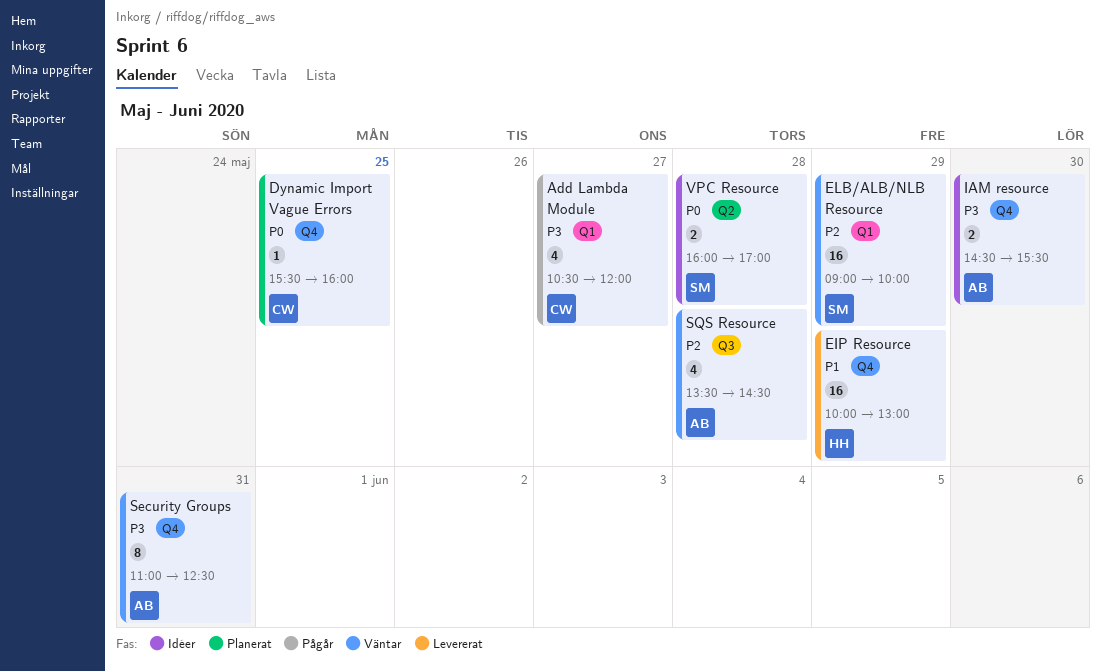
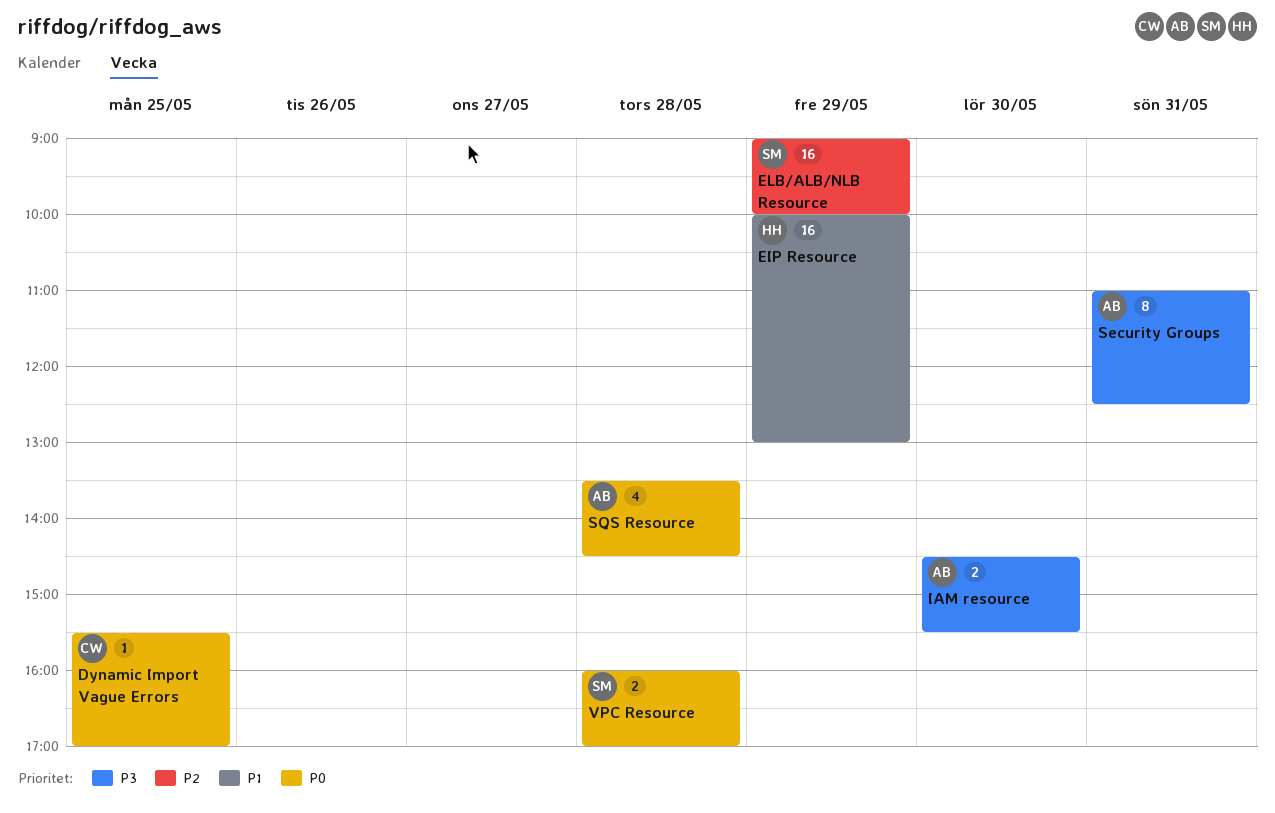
Add Lambda Module: present -> none
Dynamic Import Vague Errors, ends: 16:00 -> 17:00
SQS Resource, priority: P2 -> P0

